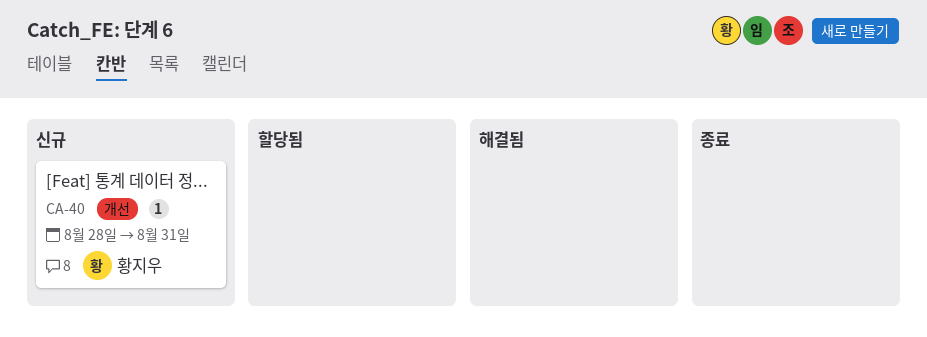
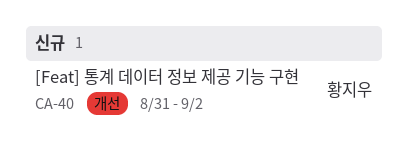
CA-40, start: Aug 28 -> Aug 31
CA-40, due: Aug 31 -> Sep 2

